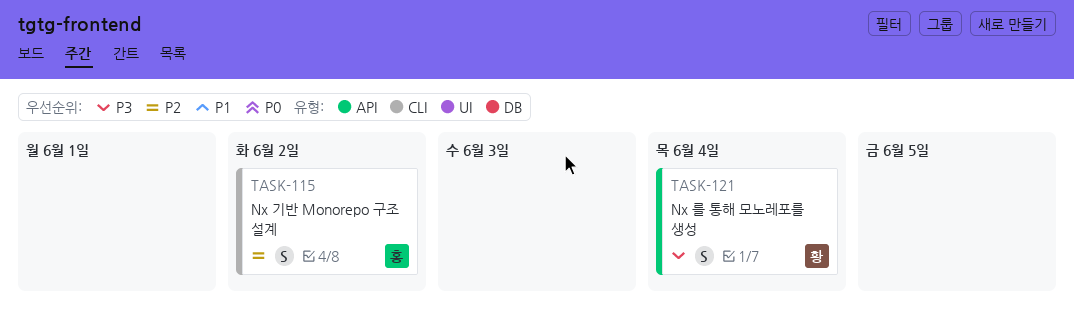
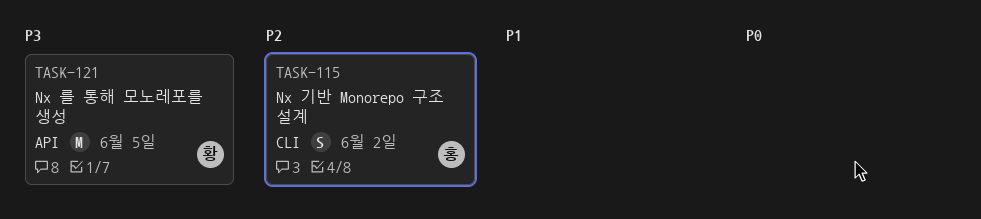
TASK-121, estimate: S -> M
TASK-121, due: Jun 4 -> Jun 5

